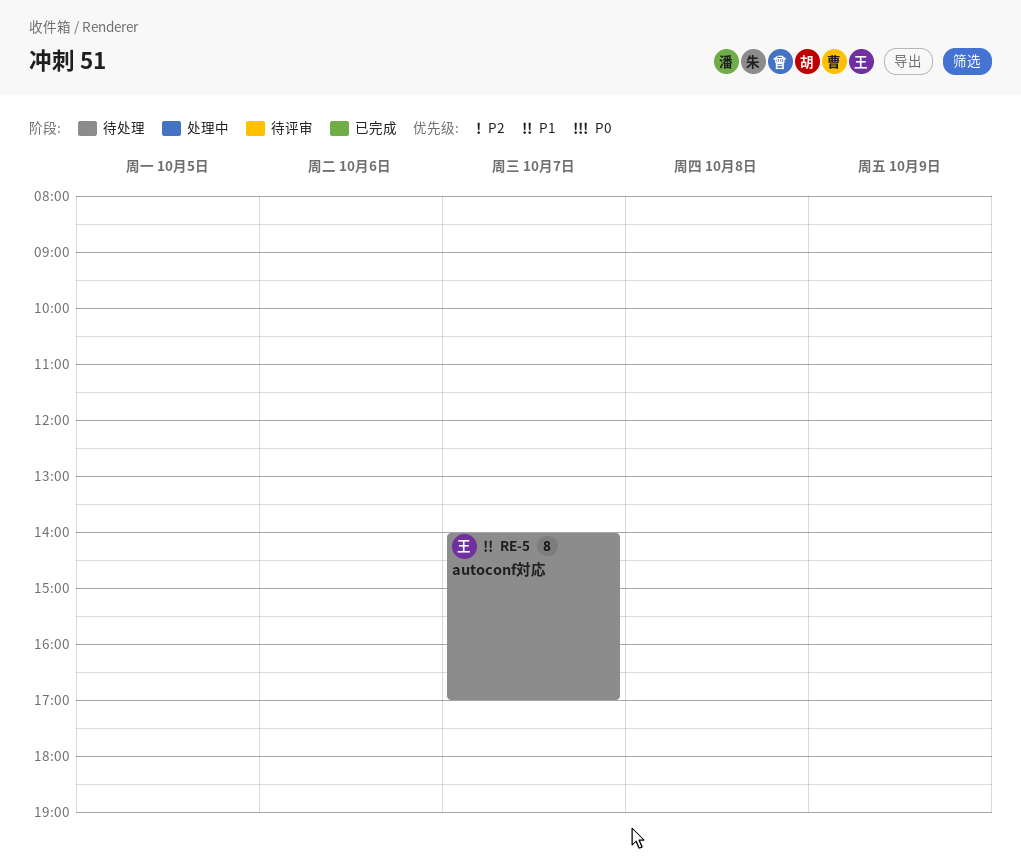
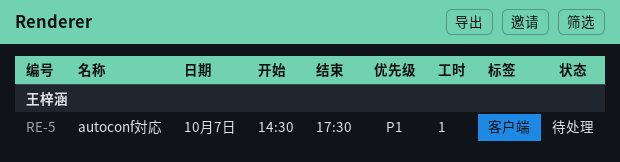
RE-5, estimate: 8 -> 1
RE-5, begins: 14:00 -> 14:30
RE-5, ends: 17:00 -> 17:30

